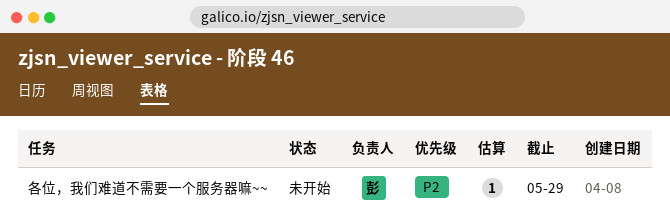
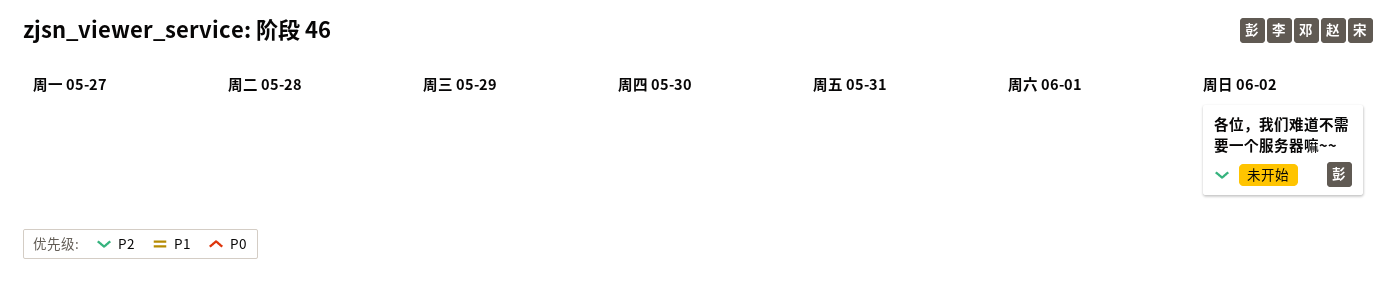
各位，我们难道不需要一个服务器嘛~~, due: May 29 -> Jun 2

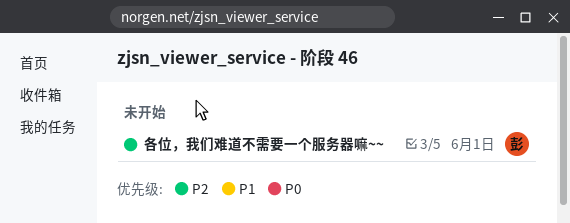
各位，我们难道不需要一个服务器嘛~~, due: Jun 2 -> Jun 1

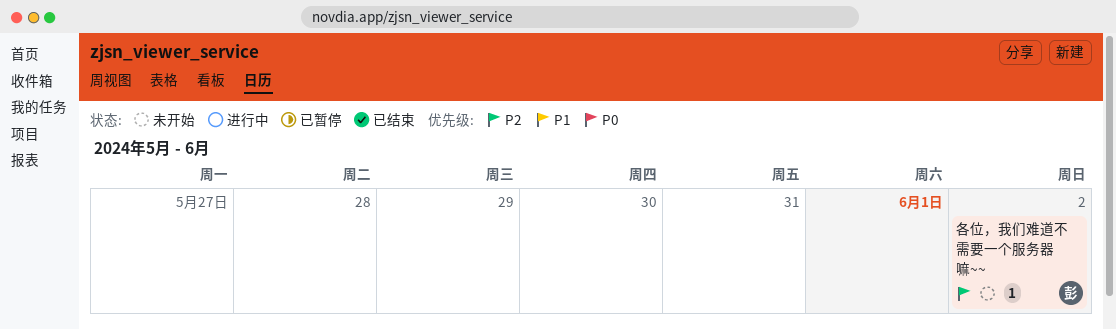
各位，我们难道不需要一个服务器嘛~~, due: Jun 1 -> Jun 2

